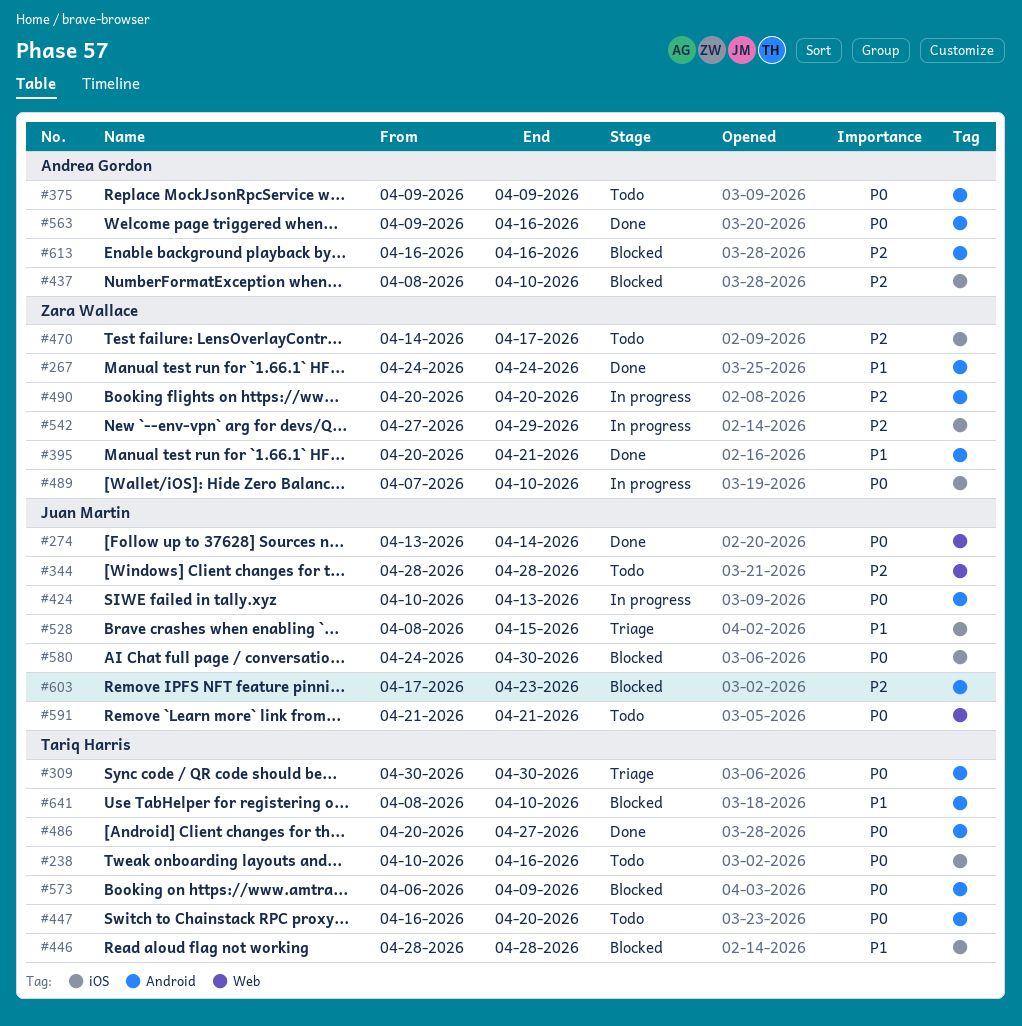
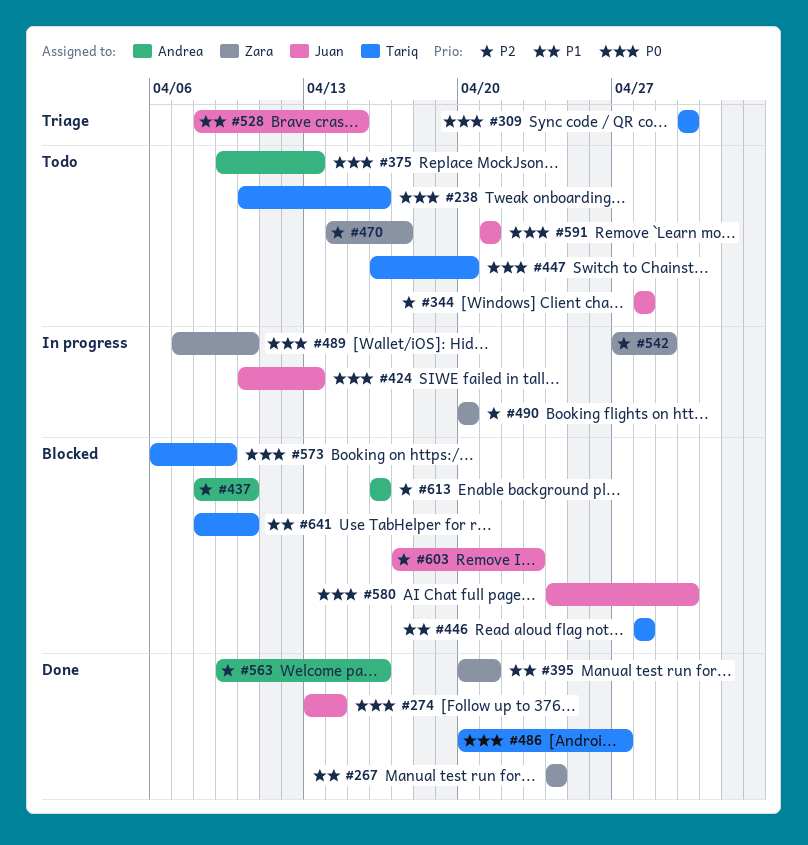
#375, due: Apr 9 -> Apr 13
#563, priority: P0 -> P2

